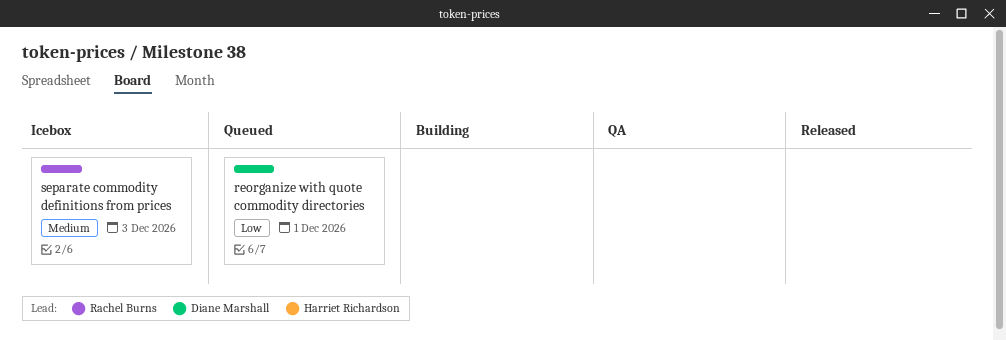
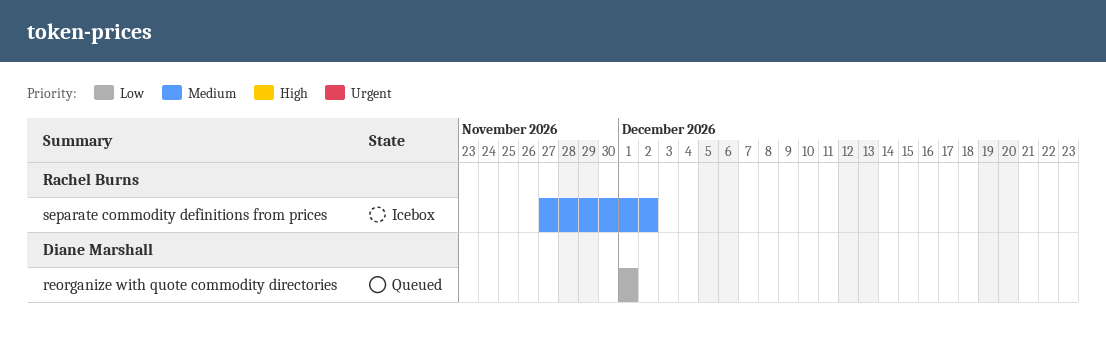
separate commodity definitions from prices, due: Dec 3 -> Dec 2

